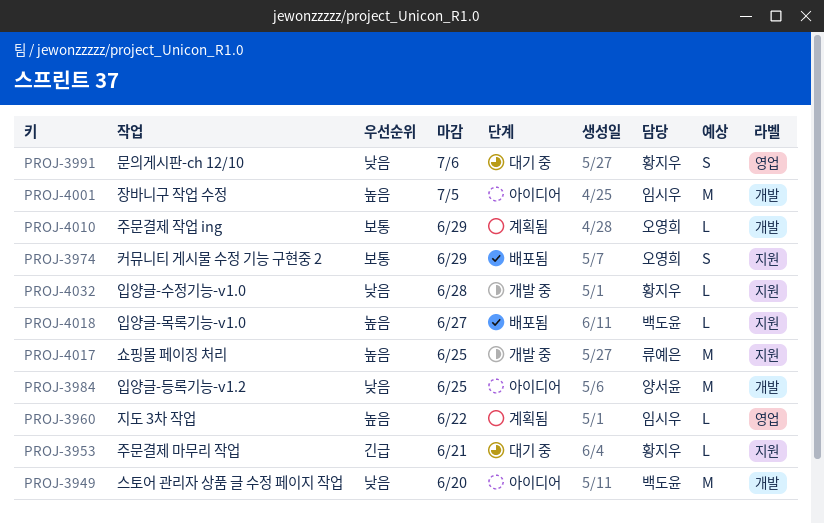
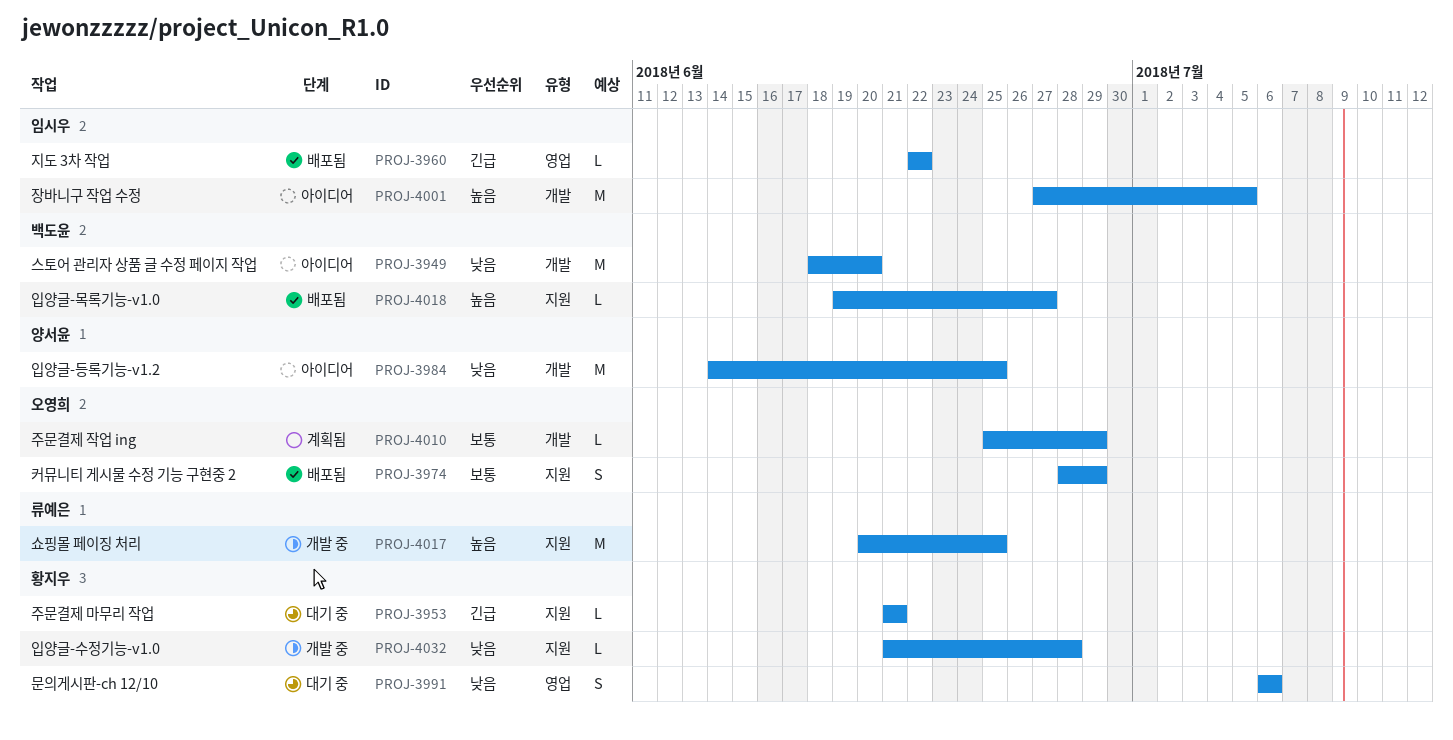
PROJ-3960, status: 계획됨 -> 배포됨
PROJ-3960, priority: 높음 -> 긴급

